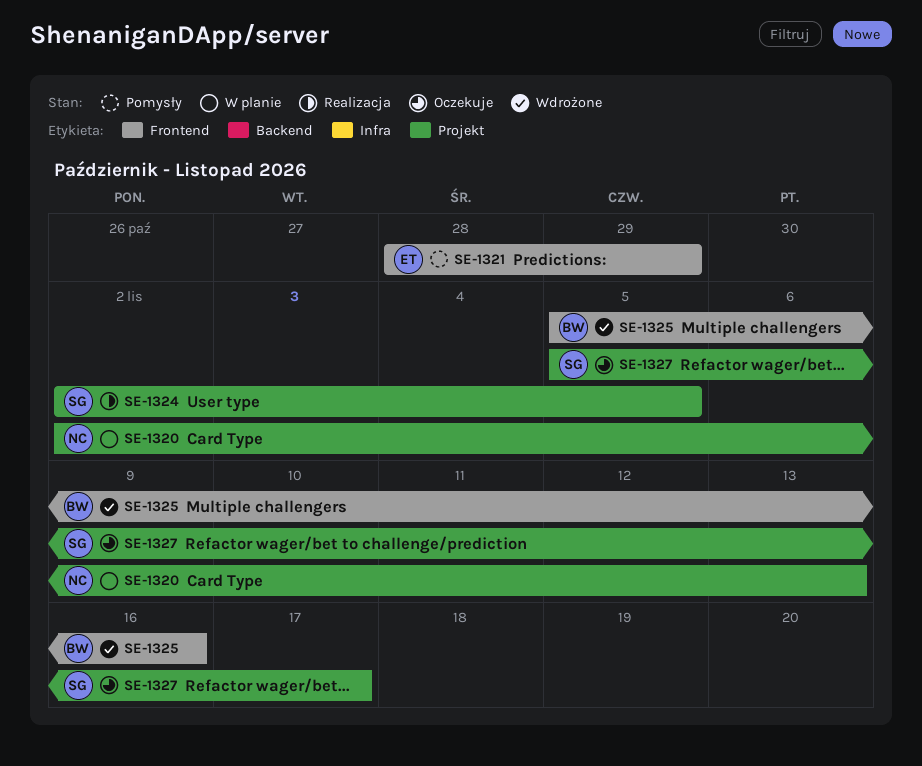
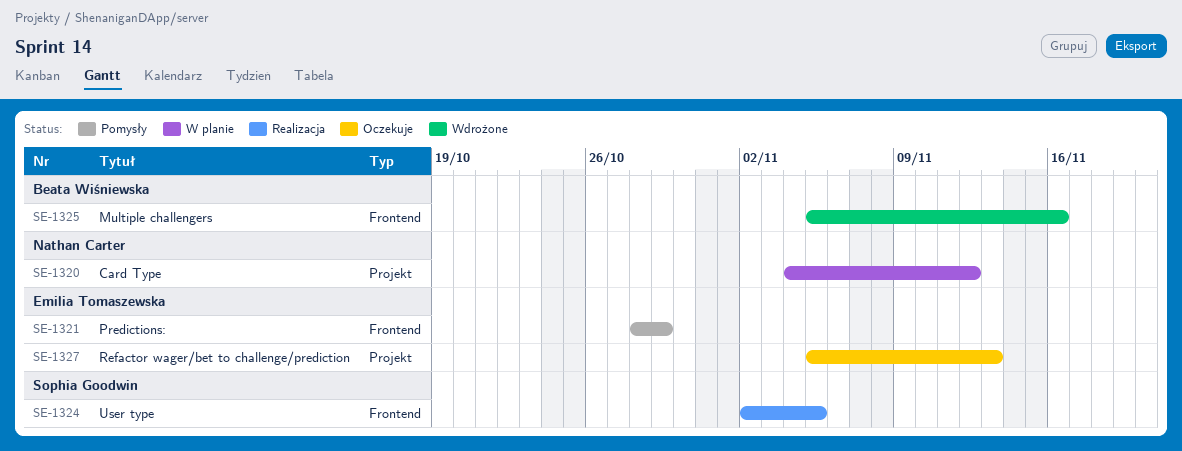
SE-1320, start: Nov 2 -> Nov 4
SE-1320, due: Nov 13 -> Nov 12
SE-1324, label: Projekt -> Frontend
SE-1327, owner: Sophia Goodwin -> Emilia Tomaszewska
SE-1327, due: Nov 17 -> Nov 13

